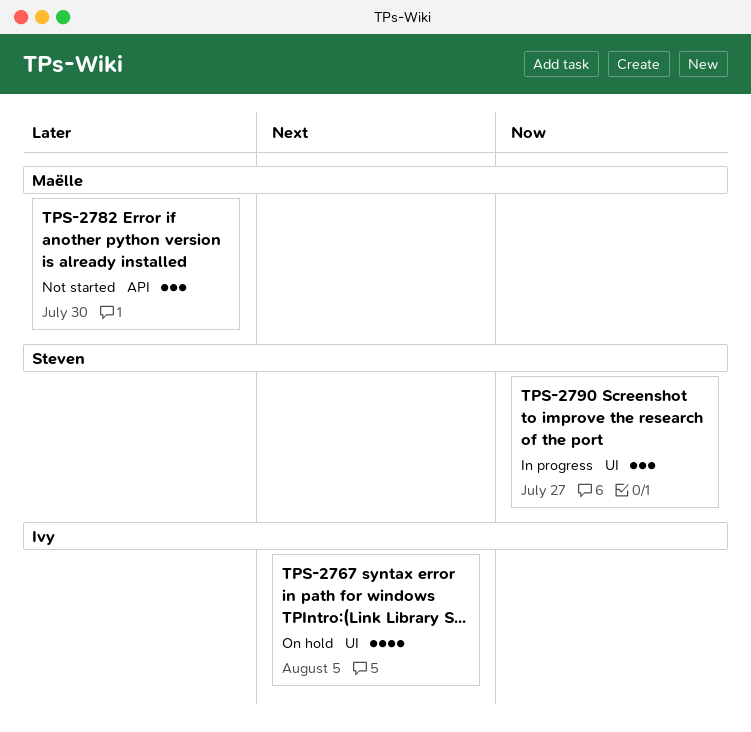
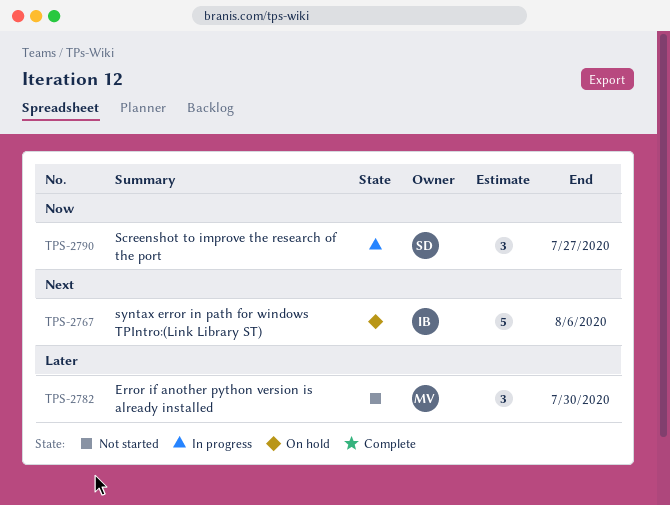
TPS-2767, estimate: 4 -> 5
TPS-2767, due: Aug 5 -> Aug 6

